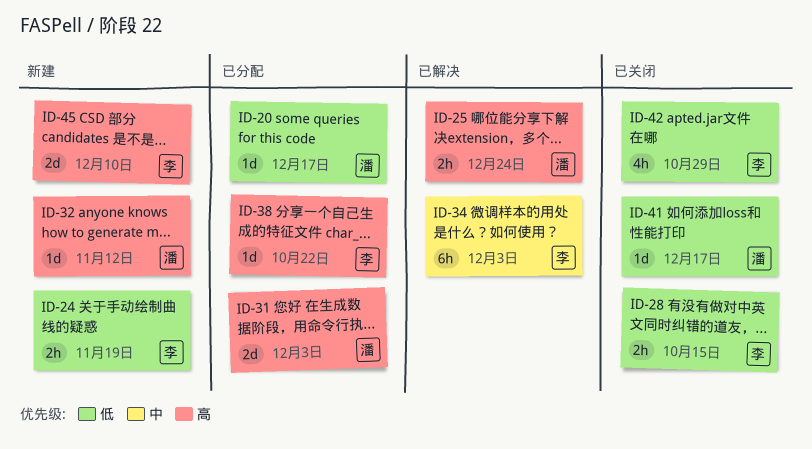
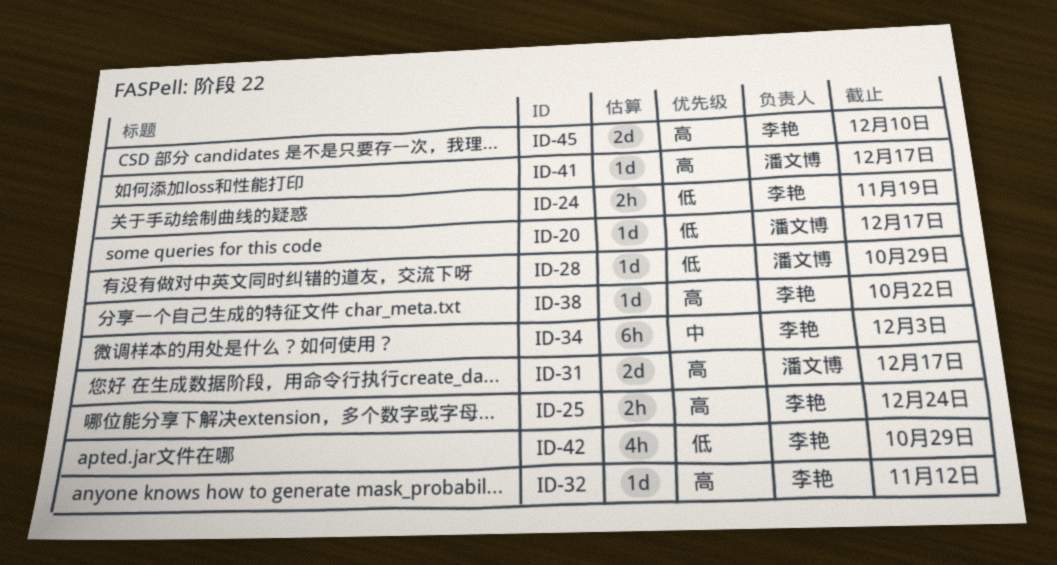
ID-25, owner: 潘文博 -> 李艳
ID-28, owner: 李艳 -> 潘文博
ID-28, estimate: 2h -> 1d
ID-28, due: Oct 15 -> Oct 29
ID-31, due: Dec 3 -> Dec 17
ID-32, owner: 潘文博 -> 李艳
ID-41, priority: 低 -> 高

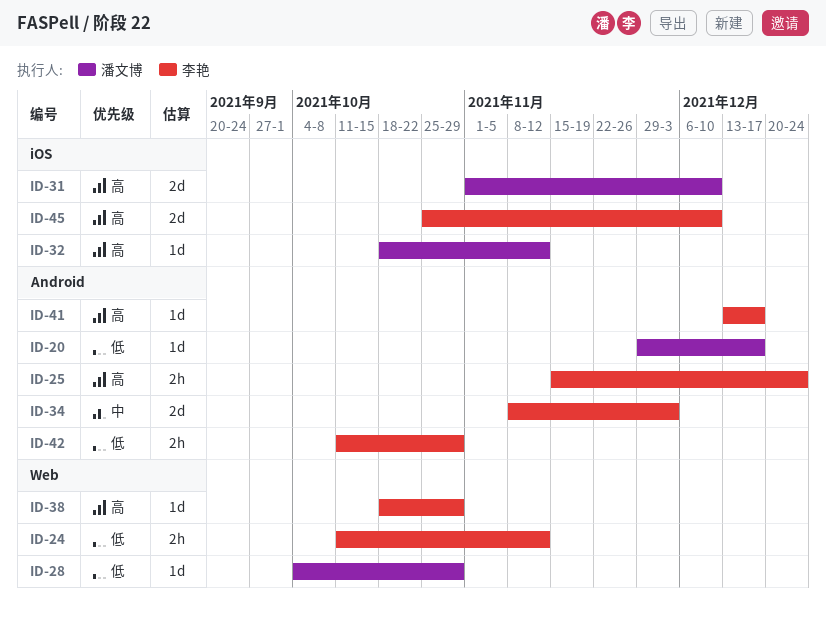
ID-24, due: Nov 19 -> Nov 12
ID-31, due: Dec 17 -> Dec 10
ID-32, owner: 李艳 -> 潘文博
ID-34, estimate: 6h -> 2d
ID-38, due: Oct 22 -> Oct 29
ID-41, owner: 潘文博 -> 李艳
ID-42, estimate: 4h -> 2h

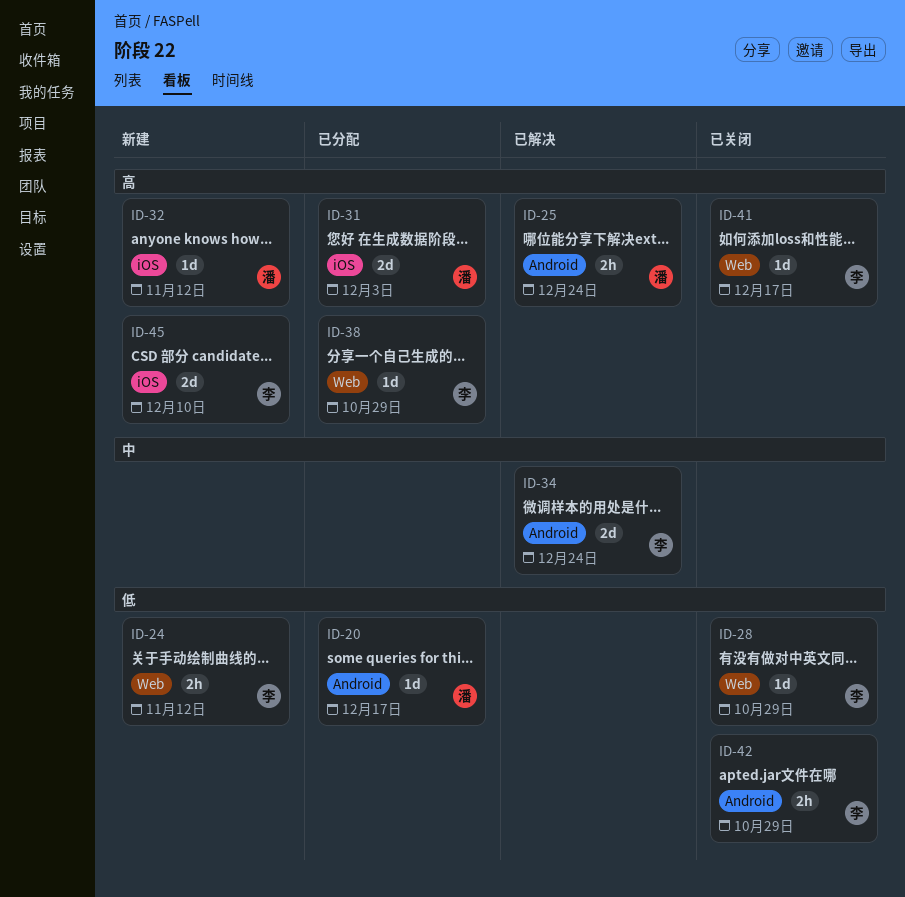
ID-25, owner: 李艳 -> 潘文博
ID-28, owner: 潘文博 -> 李艳
ID-31, due: Dec 10 -> Dec 3
ID-34, due: Dec 3 -> Dec 24
ID-41, label: Android -> Web

